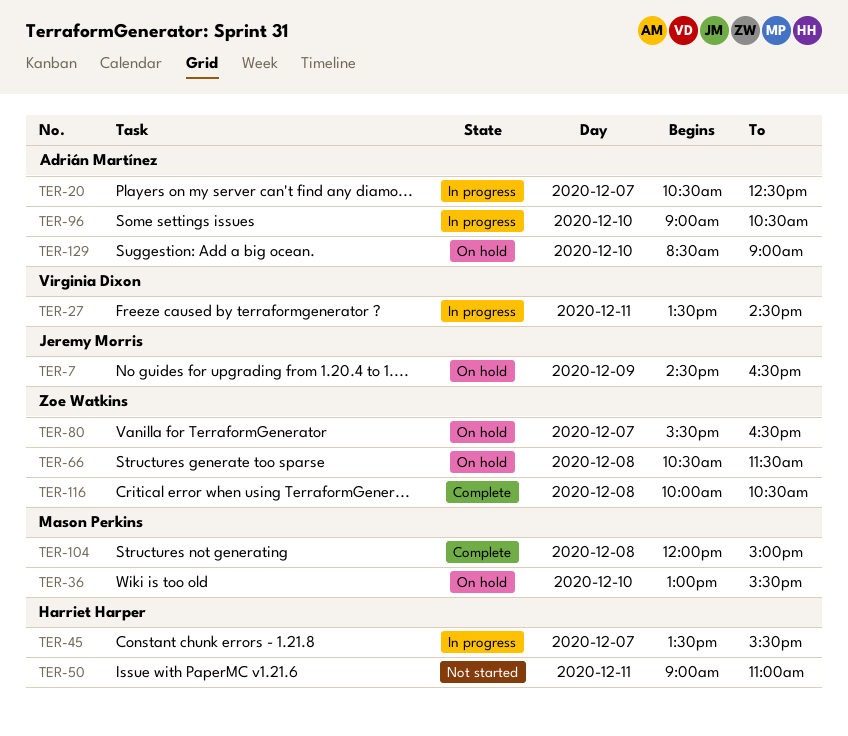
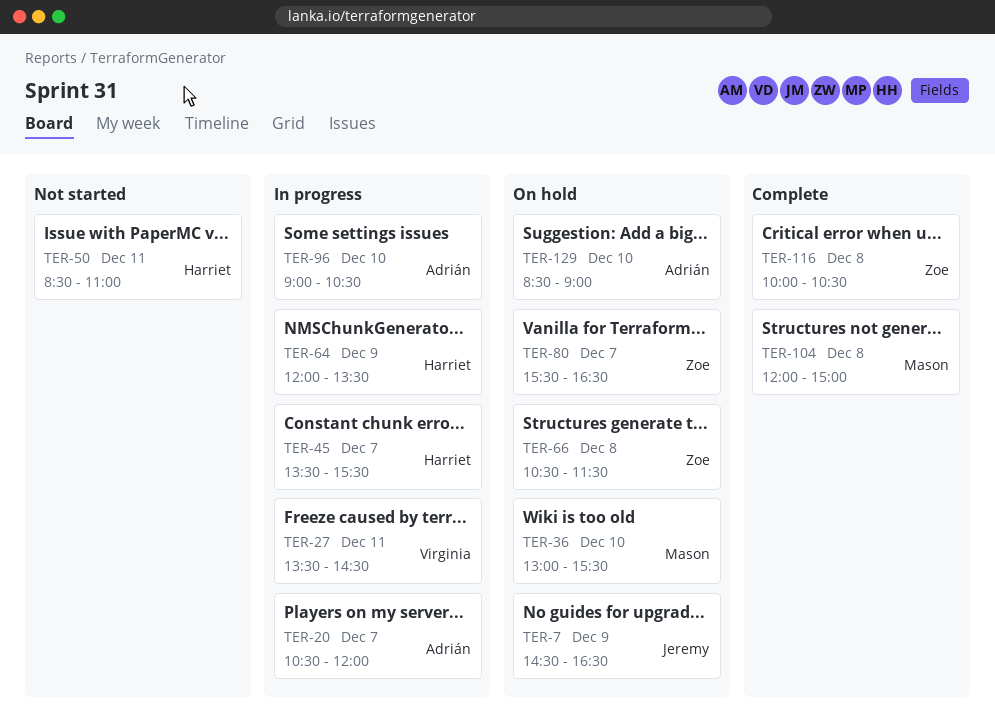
TER-20, ends: 12:30 -> 12:00
TER-50, begins: 09:00 -> 08:30
TER-64: none -> present

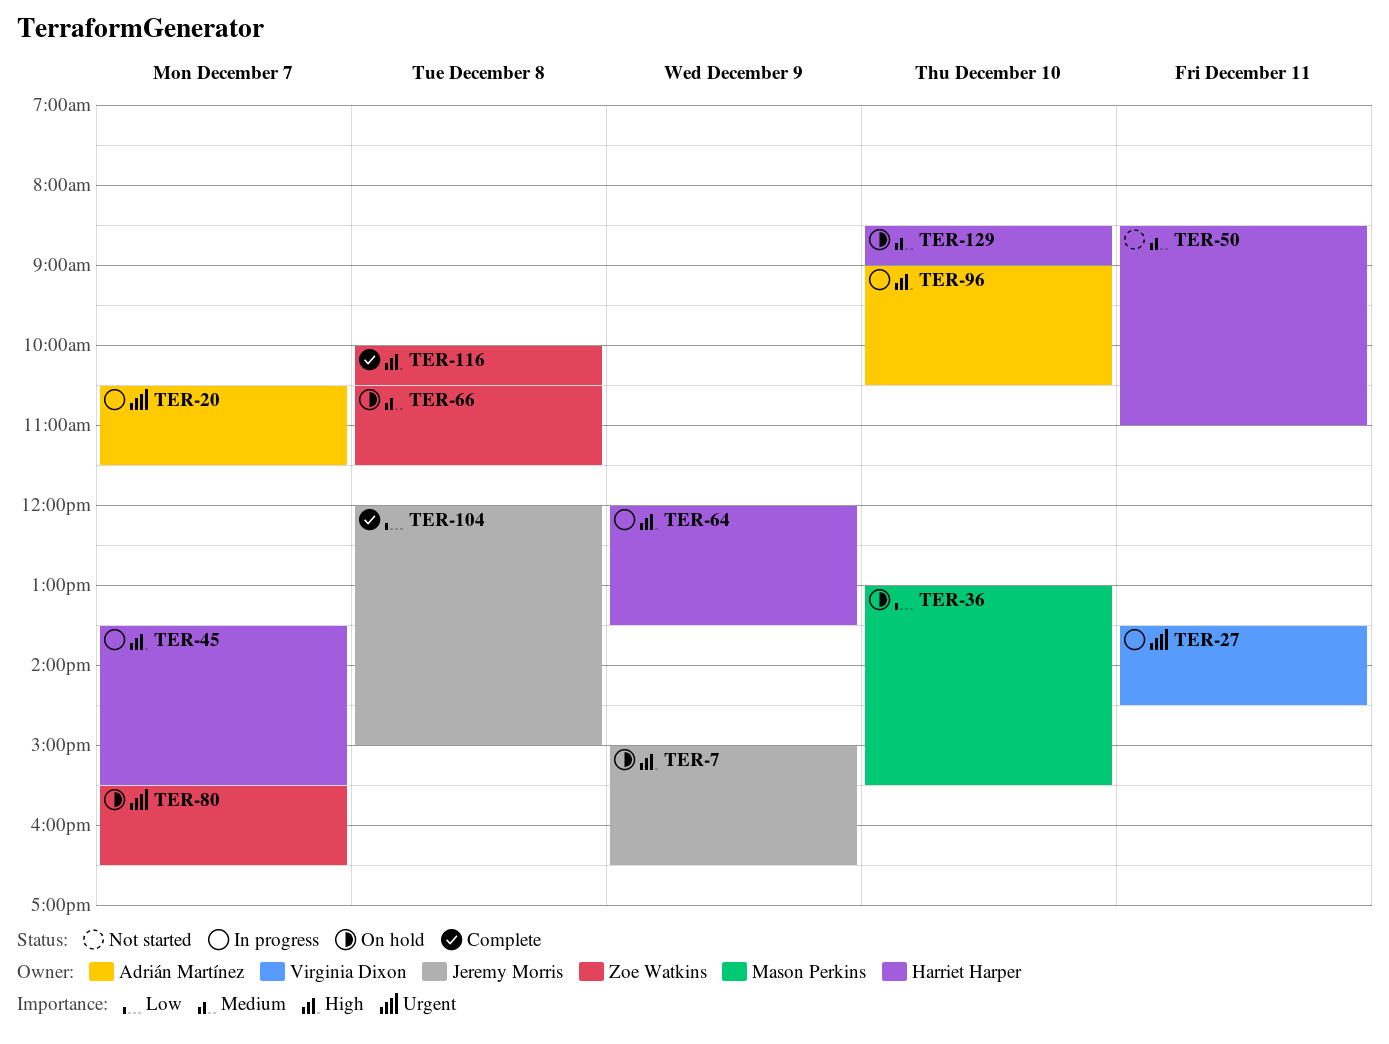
TER-7, begins: 14:30 -> 15:00
TER-20, ends: 12:00 -> 11:30
TER-104, owner: Mason Perkins -> Jeremy Morris
TER-129, owner: Adrián Martínez -> Harriet Harper

